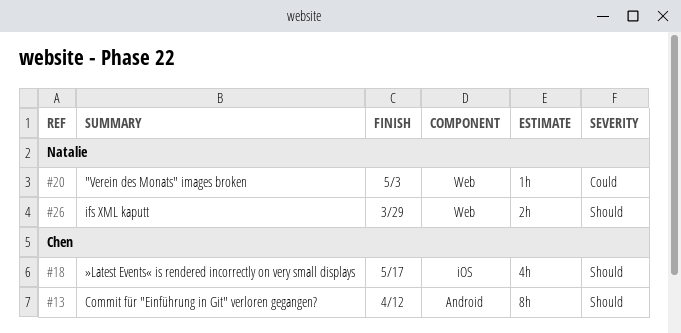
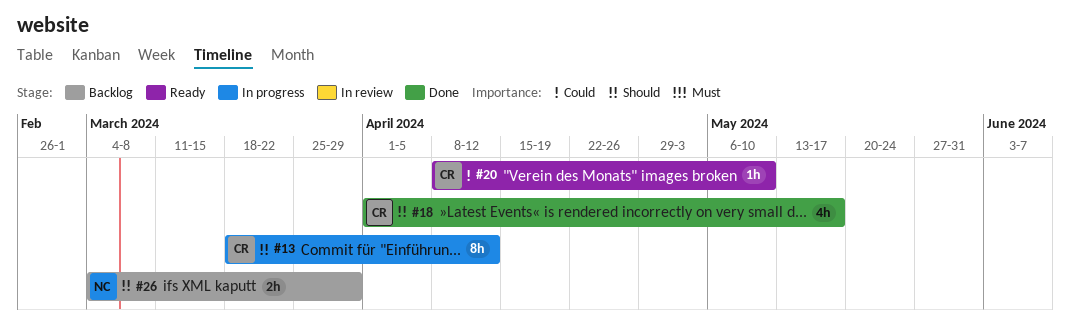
#20, owner: Natalie -> Chen
#20, due: May 3 -> May 10

